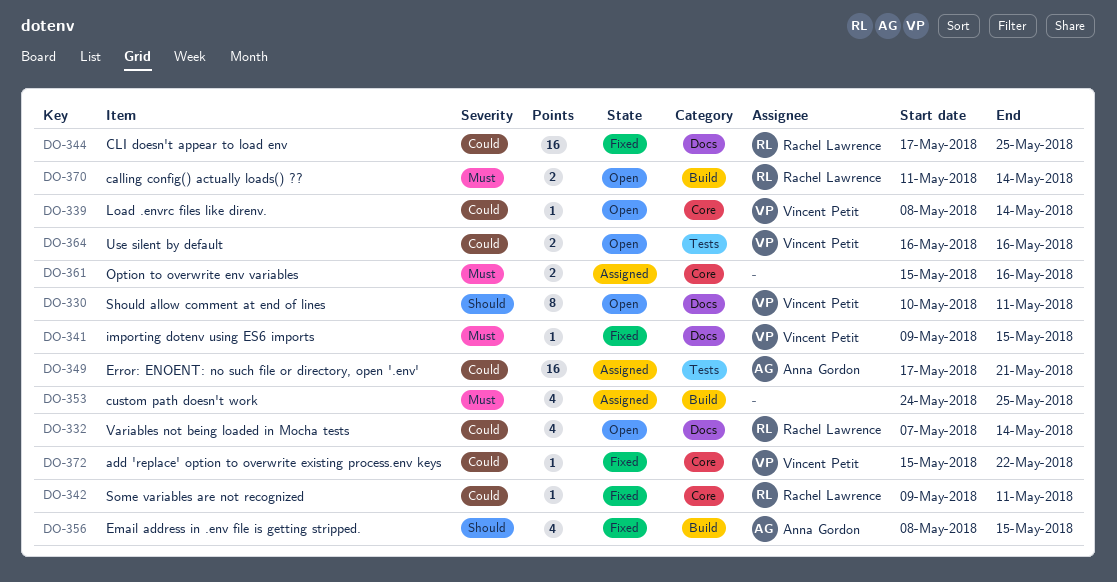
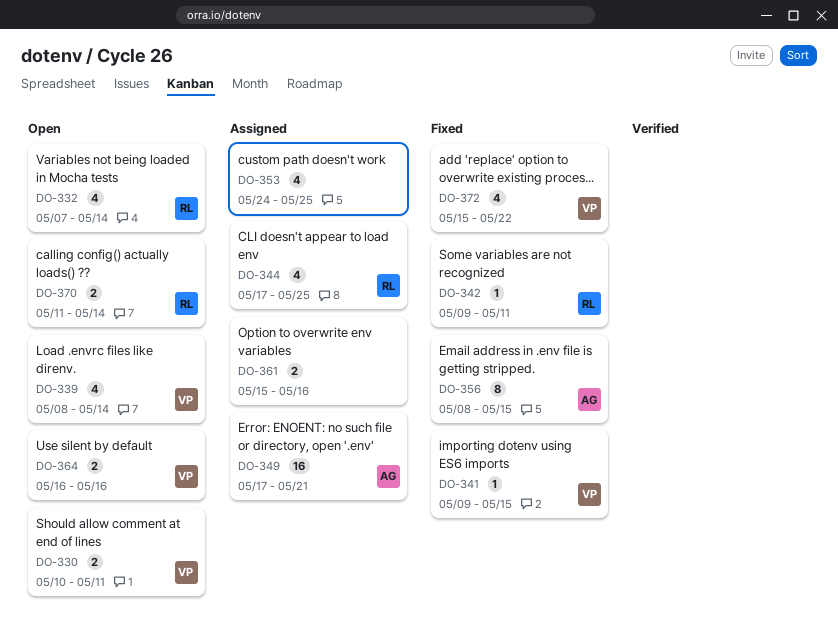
DO-330, estimate: 8 -> 2
DO-339, estimate: 1 -> 4
DO-344, status: Fixed -> Assigned
DO-344, estimate: 16 -> 4
DO-356, estimate: 4 -> 8
DO-372, estimate: 1 -> 4

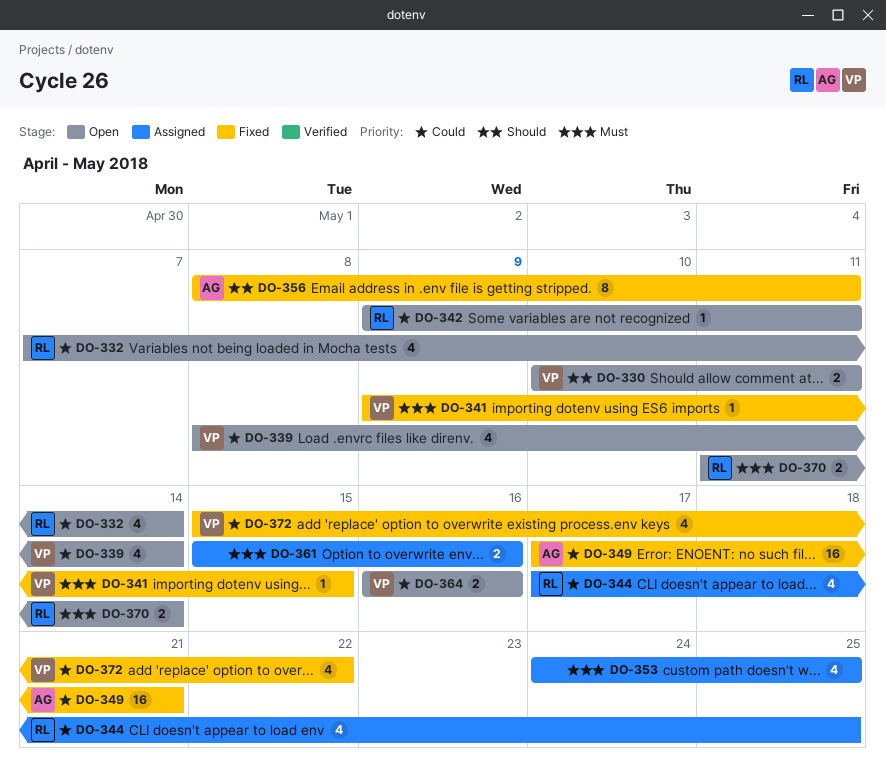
DO-342, status: Fixed -> Open
DO-349, status: Assigned -> Fixed
DO-356, due: May 15 -> May 11

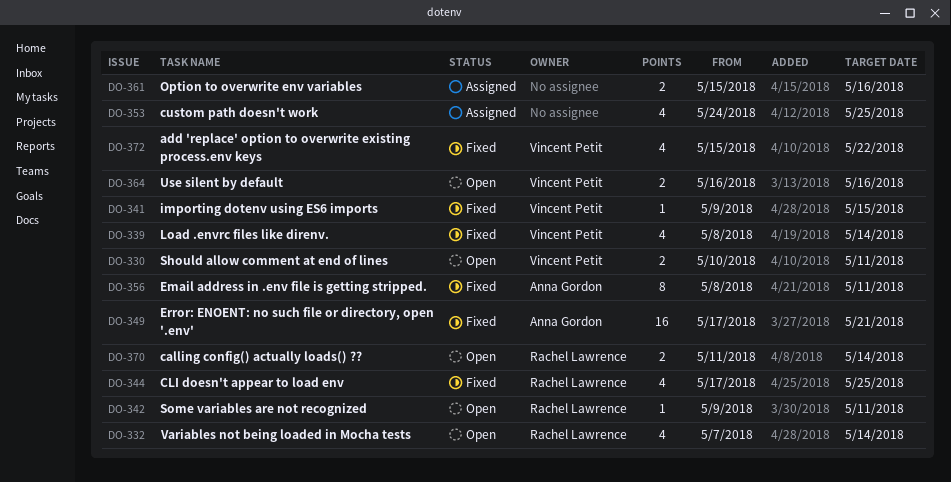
DO-339, status: Open -> Fixed
DO-344, status: Assigned -> Fixed

